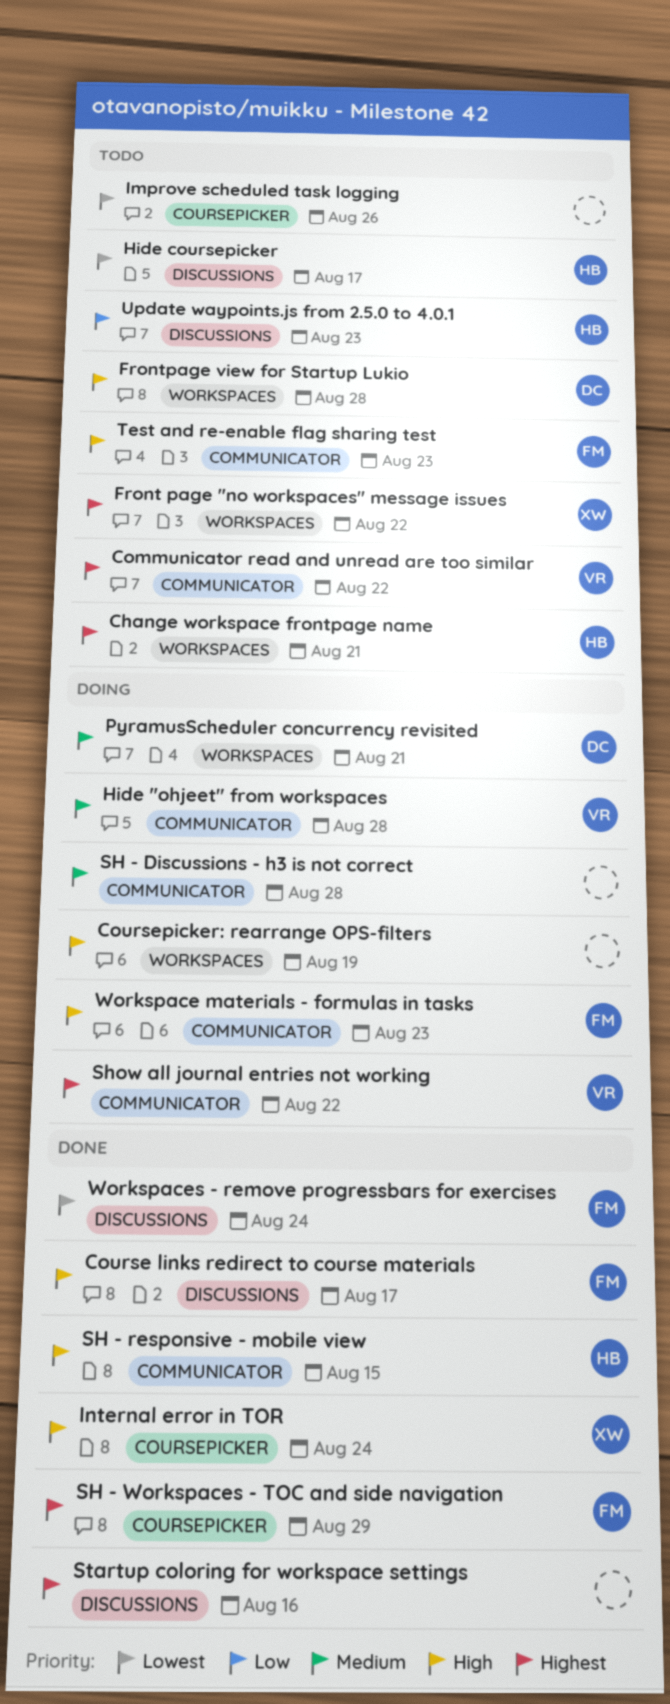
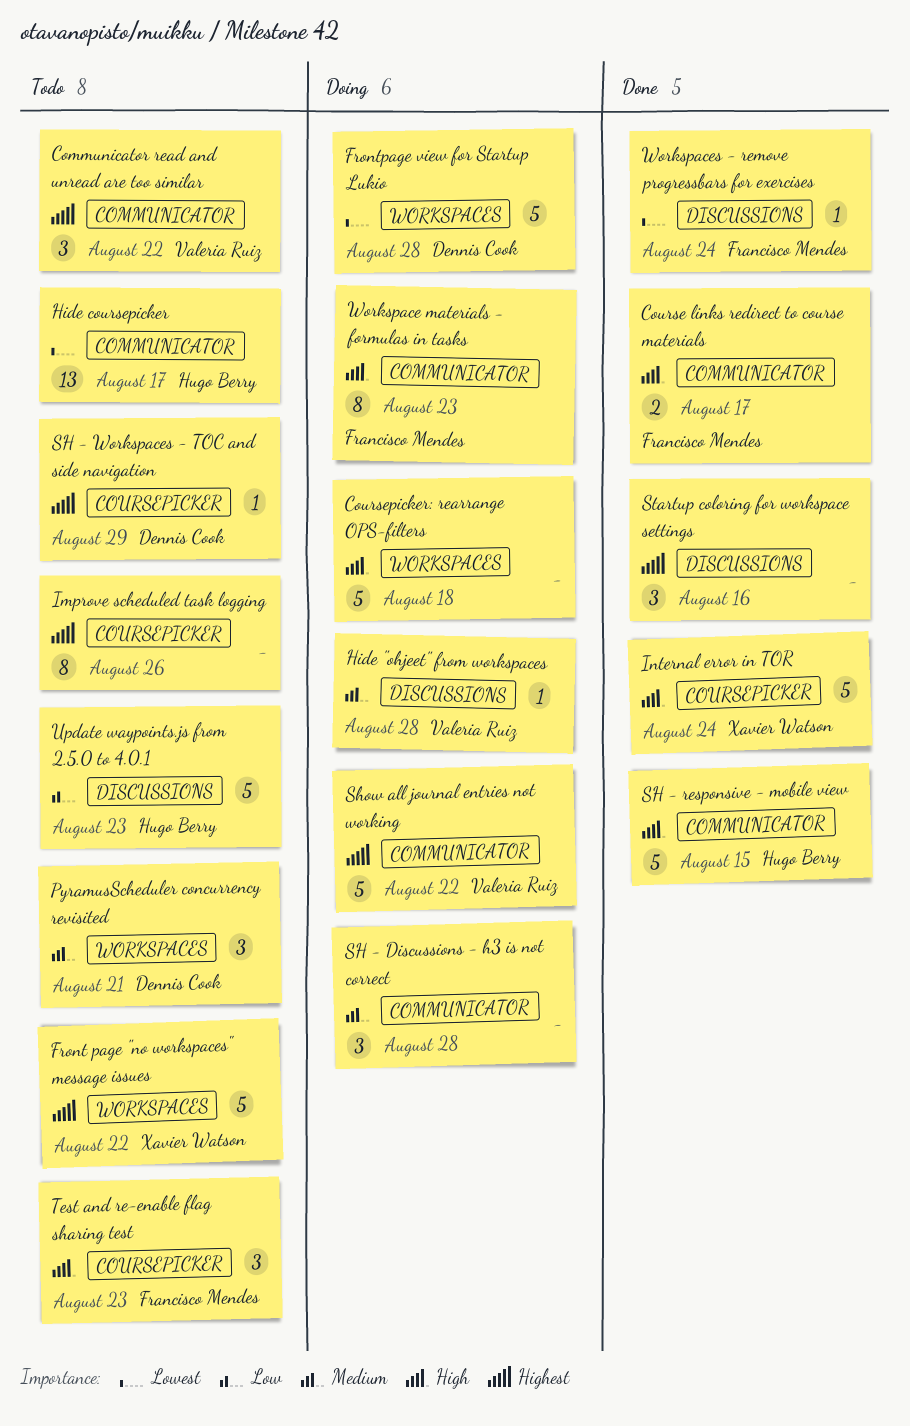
Change workspace frontpage name: present -> none
Course links redirect to course materials, label: DISCUSSIONS -> COMMUNICATOR
Coursepicker: rearrange OPS-filters, due: Aug 19 -> Aug 18
Frontpage view for Startup Lukio, status: Todo -> Doing
Frontpage view for Startup Lukio, priority: High -> Lowest
Hide "ohjeet" from workspaces, label: COMMUNICATOR -> DISCUSSIONS
Hide coursepicker, label: DISCUSSIONS -> COMMUNICATOR
Improve scheduled task logging, priority: Lowest -> Highest
PyramusScheduler concurrency revisited, status: Doing -> Todo
SH - Workspaces - TOC and side navigation, status: Done -> Todo
SH - Workspaces - TOC and side navigation, owner: Francisco Mendes -> Dennis Cook
Test and re-enable flag sharing test, label: COMMUNICATOR -> COURSEPICKER

